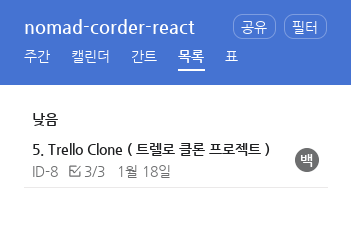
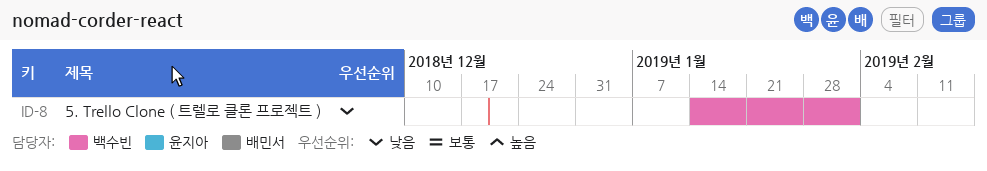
ID-8, due: Jan 18 -> Feb 1

